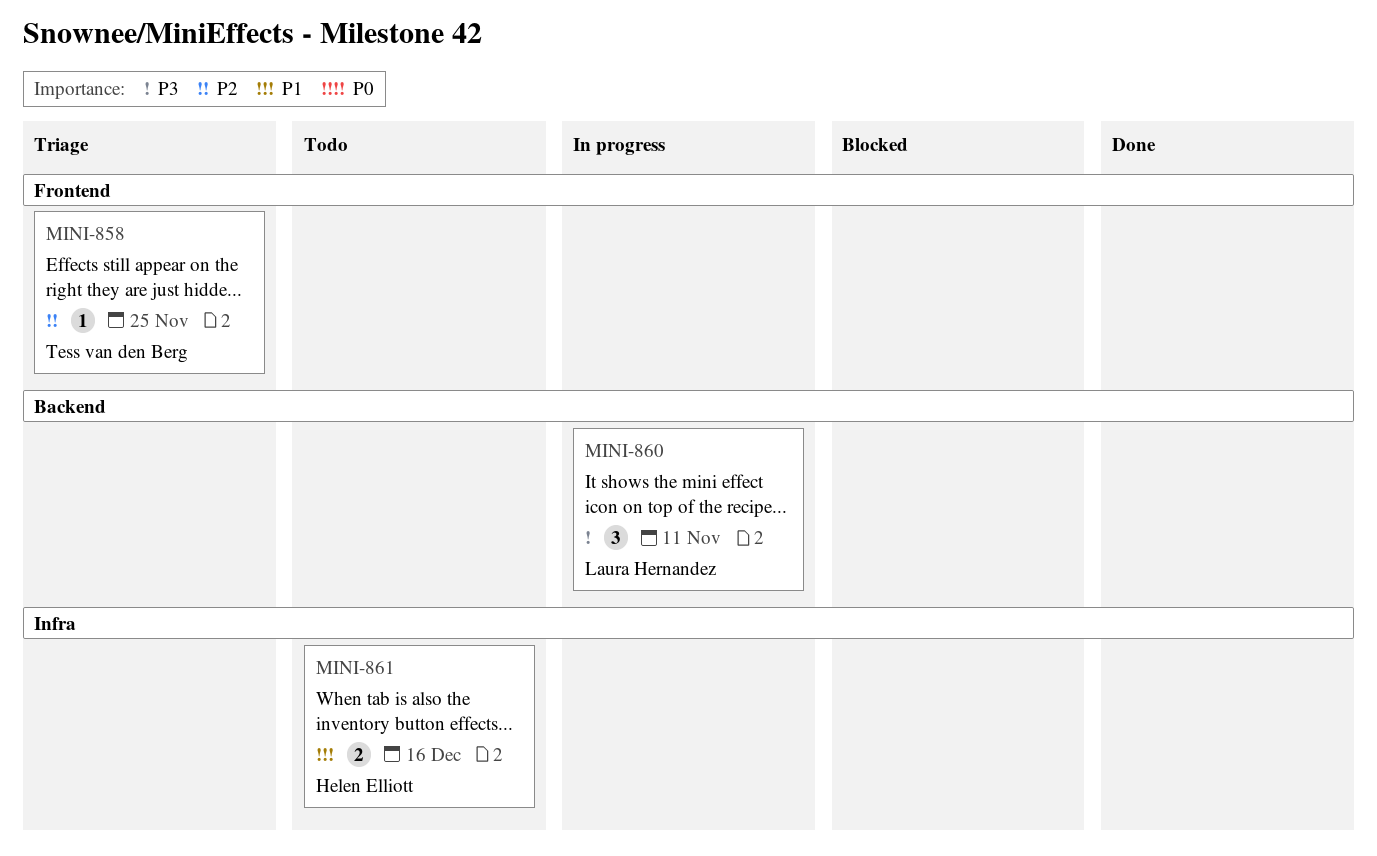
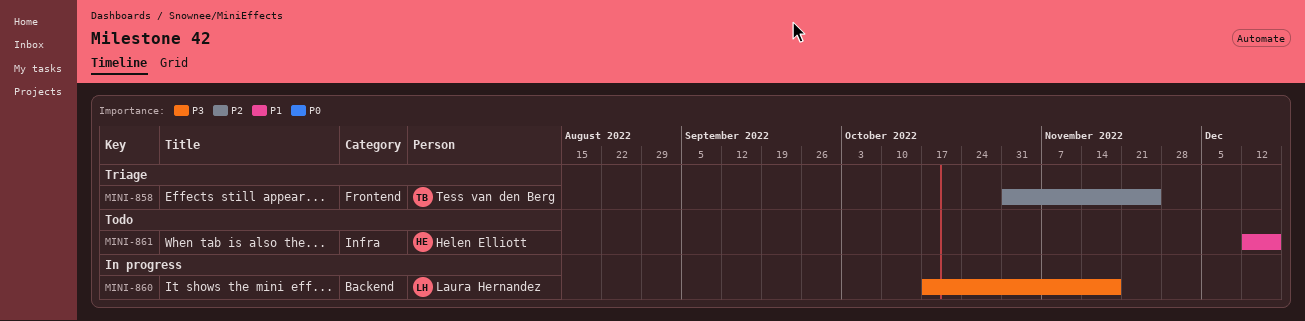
MINI-860, due: Nov 11 -> Nov 18

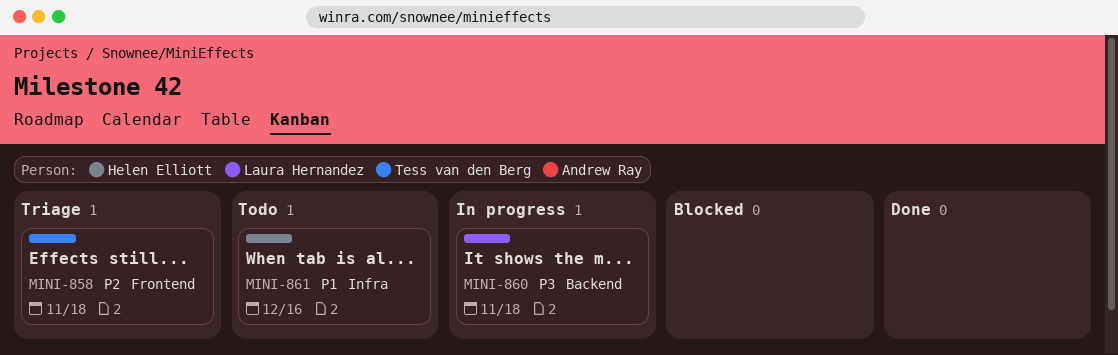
MINI-858, due: Nov 25 -> Nov 18

